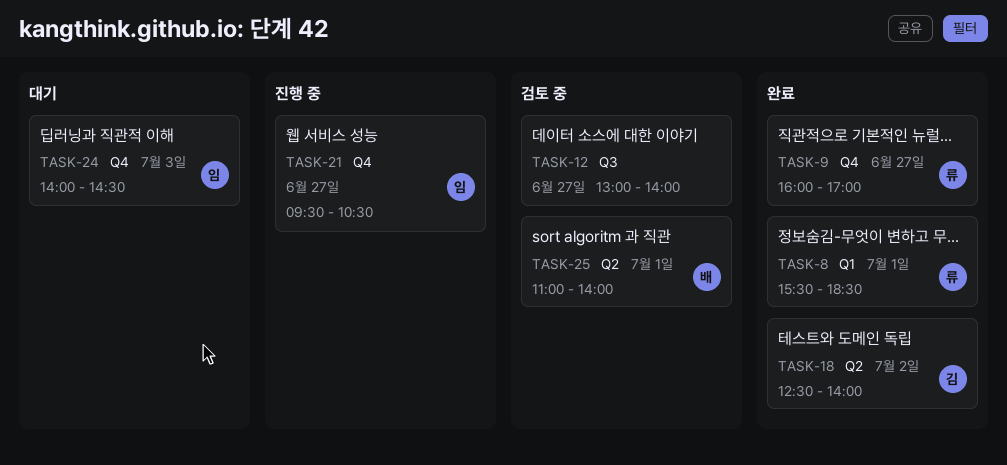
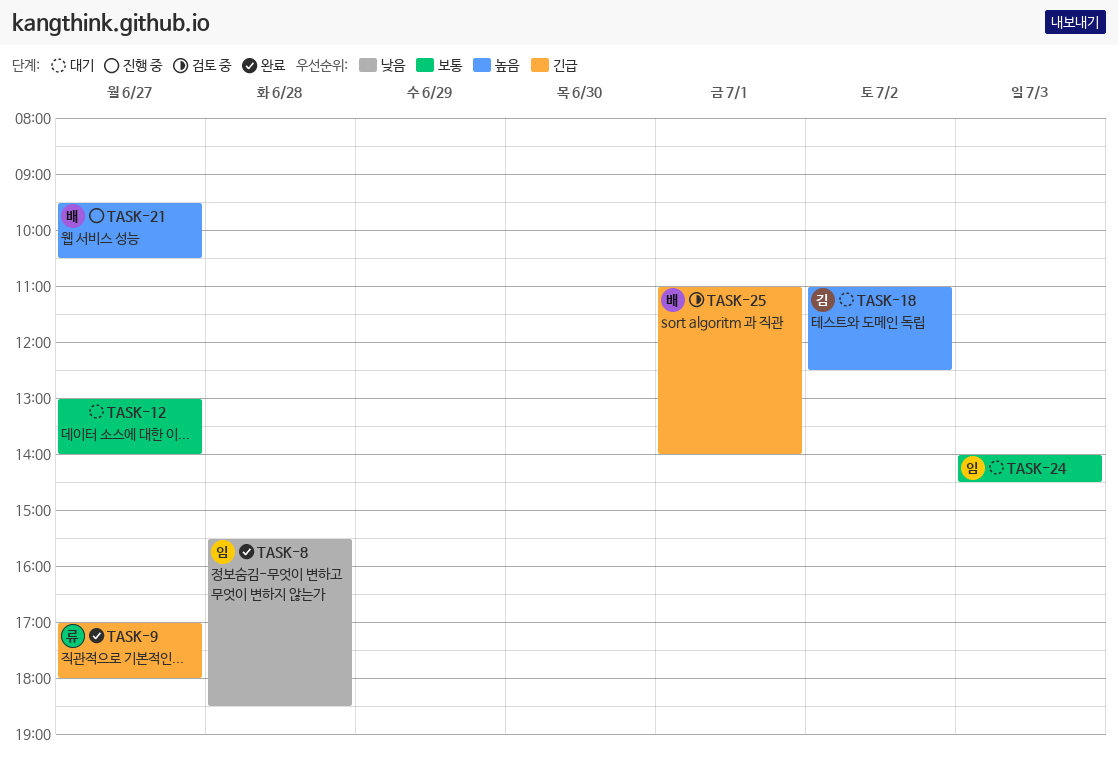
TASK-8, owner: 류 -> 임
TASK-8, day: Jul 1 -> Jun 28
TASK-9, begins: 16:00 -> 17:00
TASK-9, ends: 17:00 -> 18:00
TASK-12, status: 검토 중 -> 대기
TASK-18, status: 완료 -> 대기
TASK-18, begins: 12:30 -> 11:00
TASK-18, ends: 14:00 -> 12:30
TASK-21, owner: 임 -> 배

